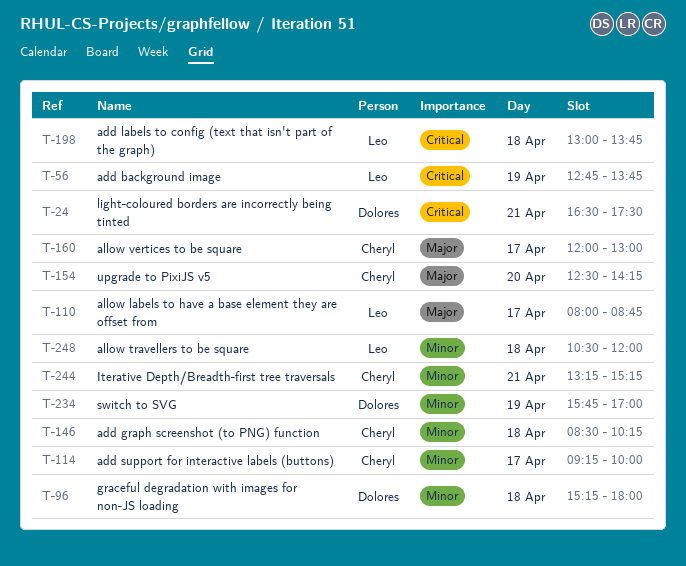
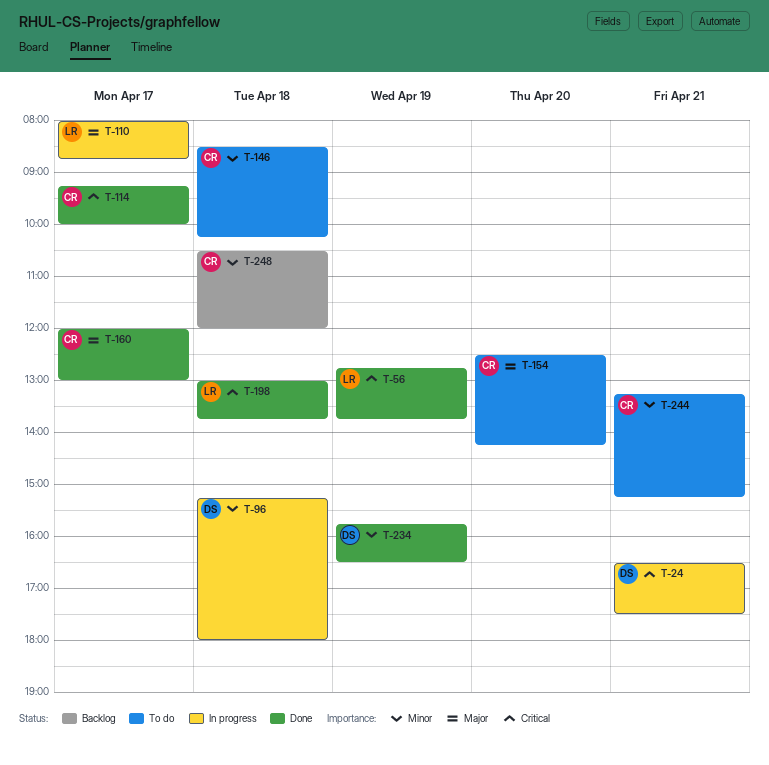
T-114, priority: Minor -> Critical
T-234, ends: 17:00 -> 16:30
T-248, owner: Leo -> Cheryl

